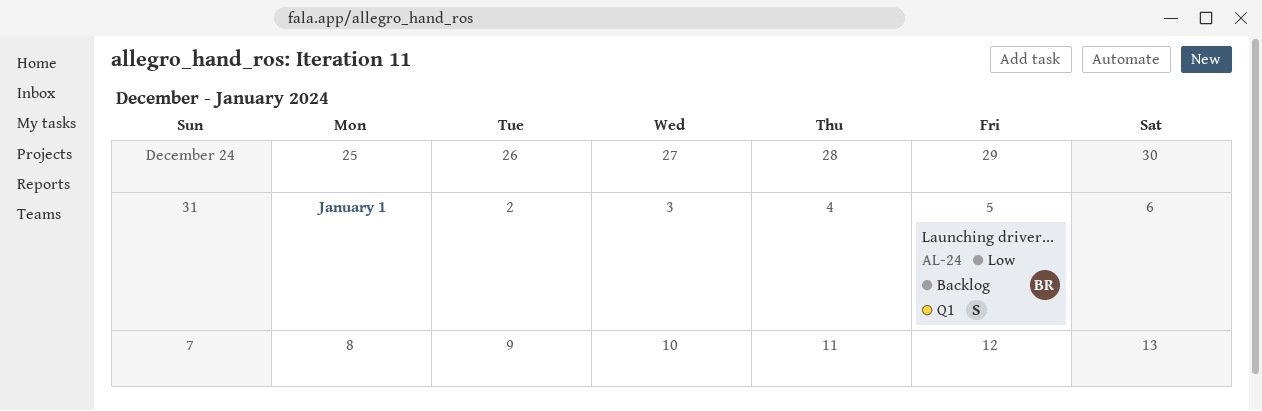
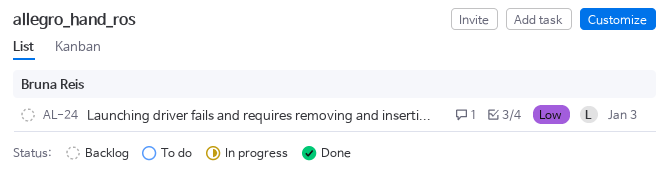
AL-24, estimate: S -> L
AL-24, due: Jan 5 -> Jan 3

